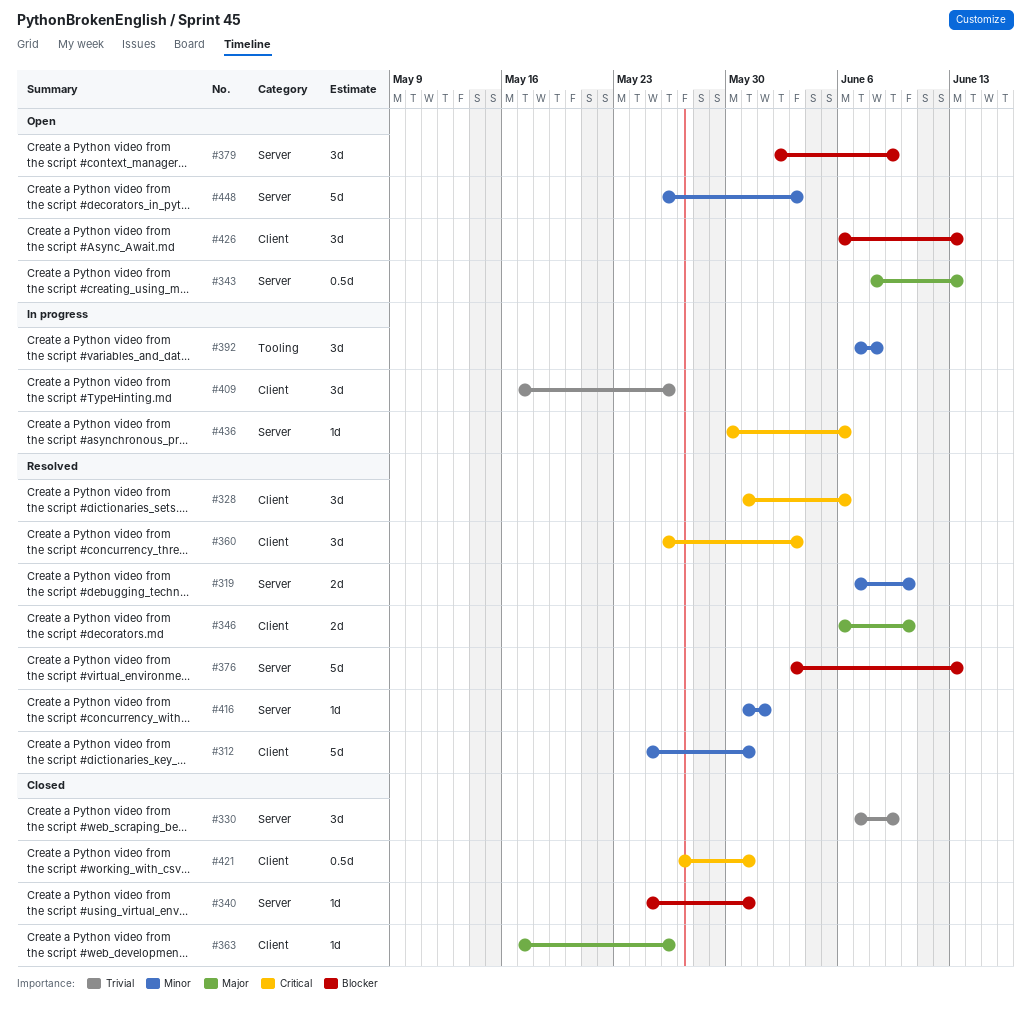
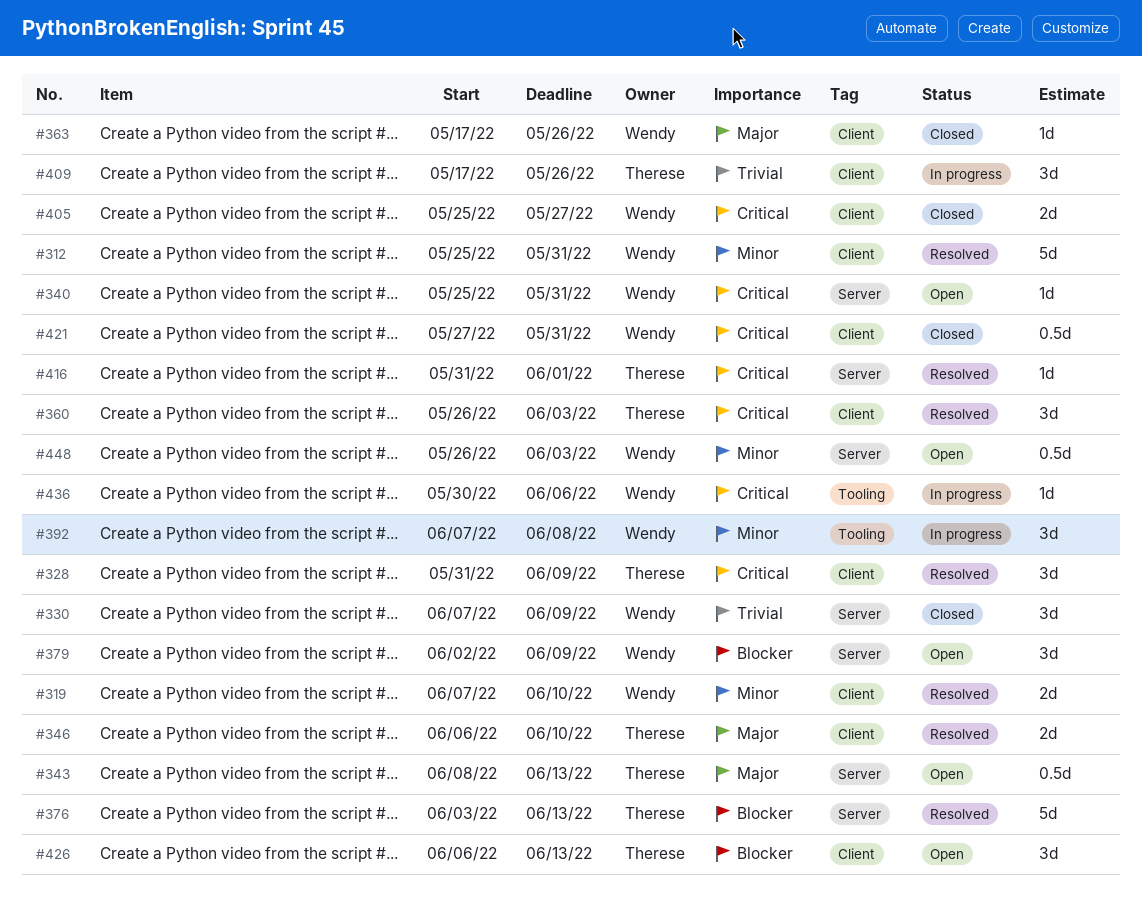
#319, label: Server -> Client
#328, due: Jun 6 -> Jun 9
#340, status: Closed -> Open
#340, priority: Blocker -> Critical
#405: none -> present
#416, priority: Minor -> Critical
#436, label: Server -> Tooling
#448, estimate: 5d -> 0.5d

